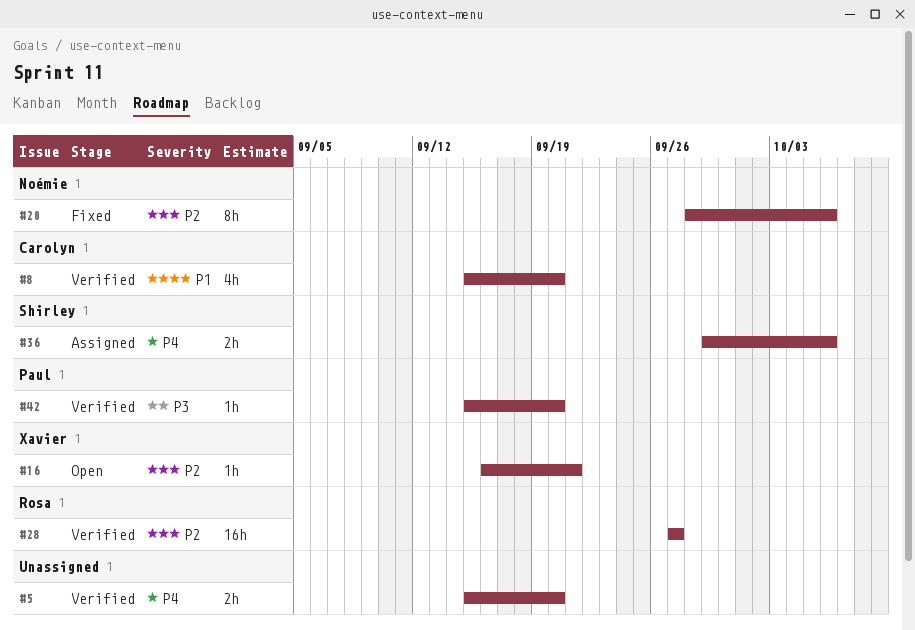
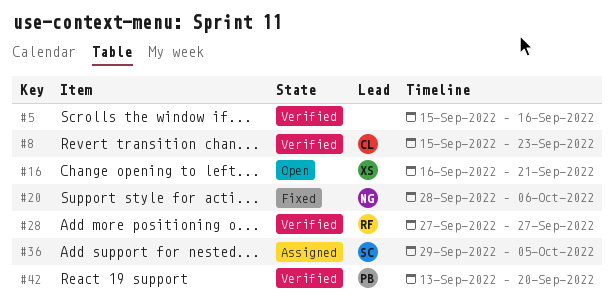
#5, due: Sep 20 -> Sep 16
#8, due: Sep 20 -> Sep 23
#36, due: Oct 6 -> Oct 5
#42, start: Sep 15 -> Sep 13

